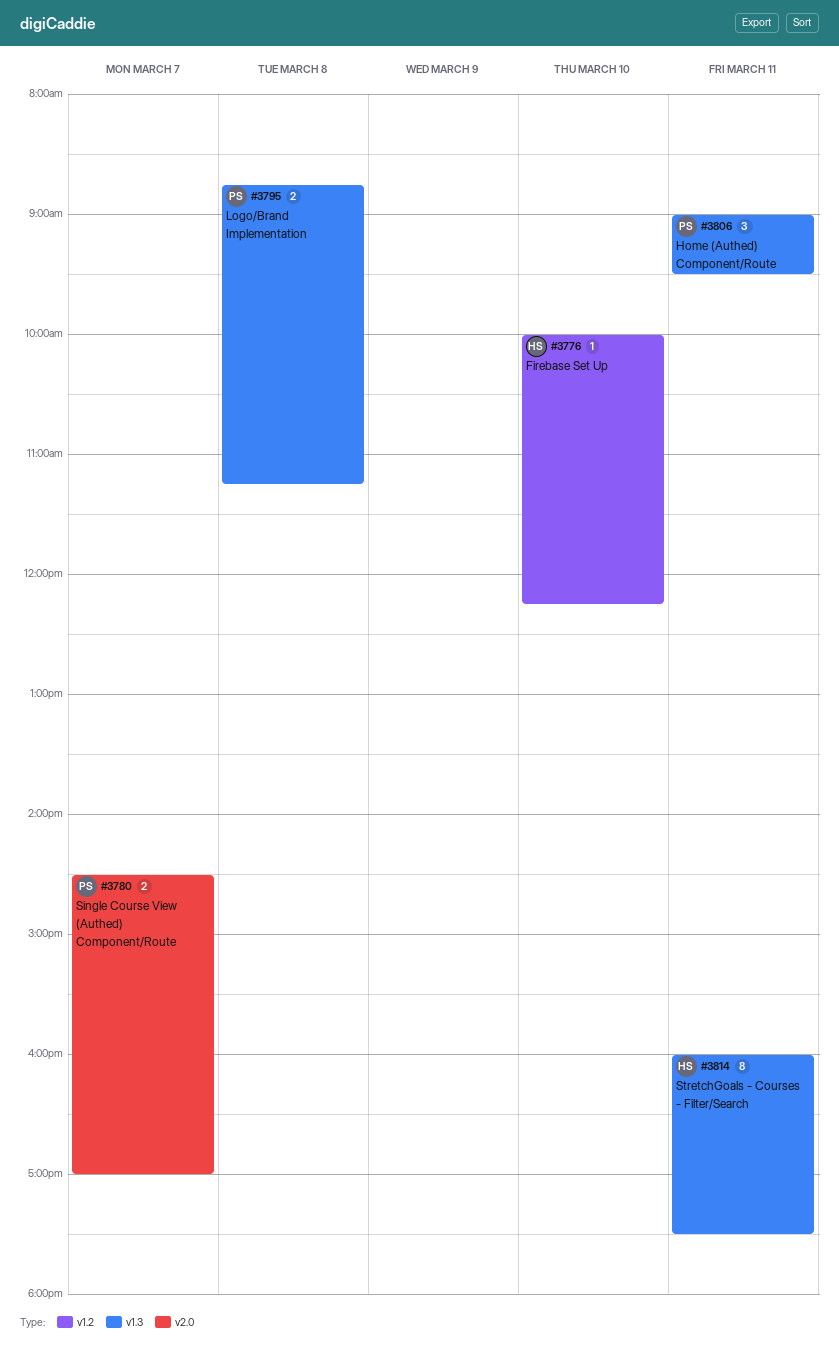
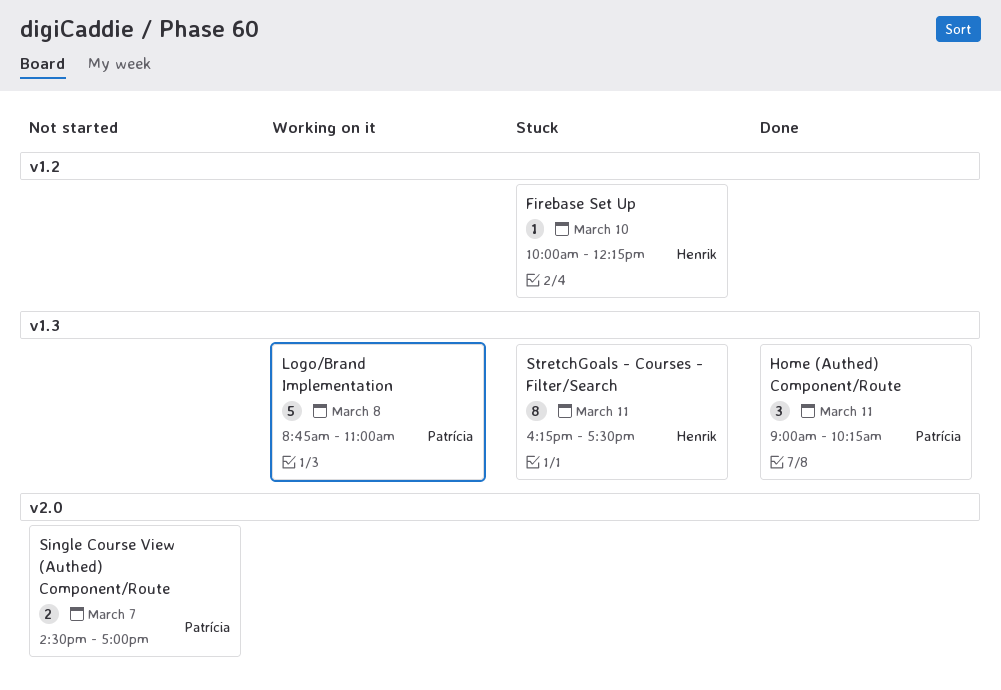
Home (Authed) Component/Route, ends: 09:30 -> 10:15
Logo/Brand Implementation, estimate: 2 -> 5
Logo/Brand Implementation, ends: 11:15 -> 11:00
StretchGoals - Courses - Filter/Search, begins: 16:00 -> 16:15

